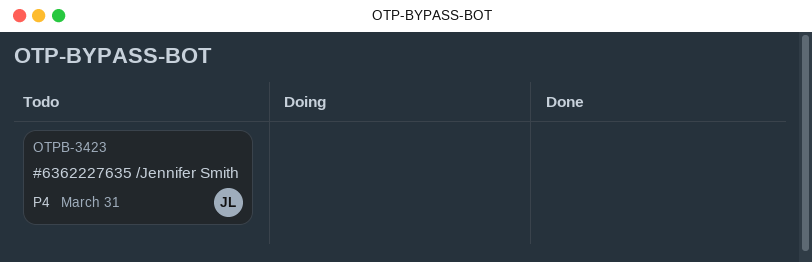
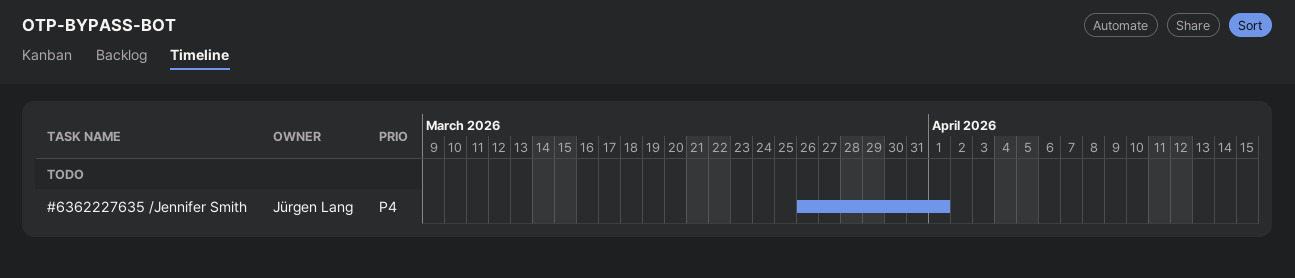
#6362227635 /Jennifer Smith, due: Mar 31 -> Apr 1

